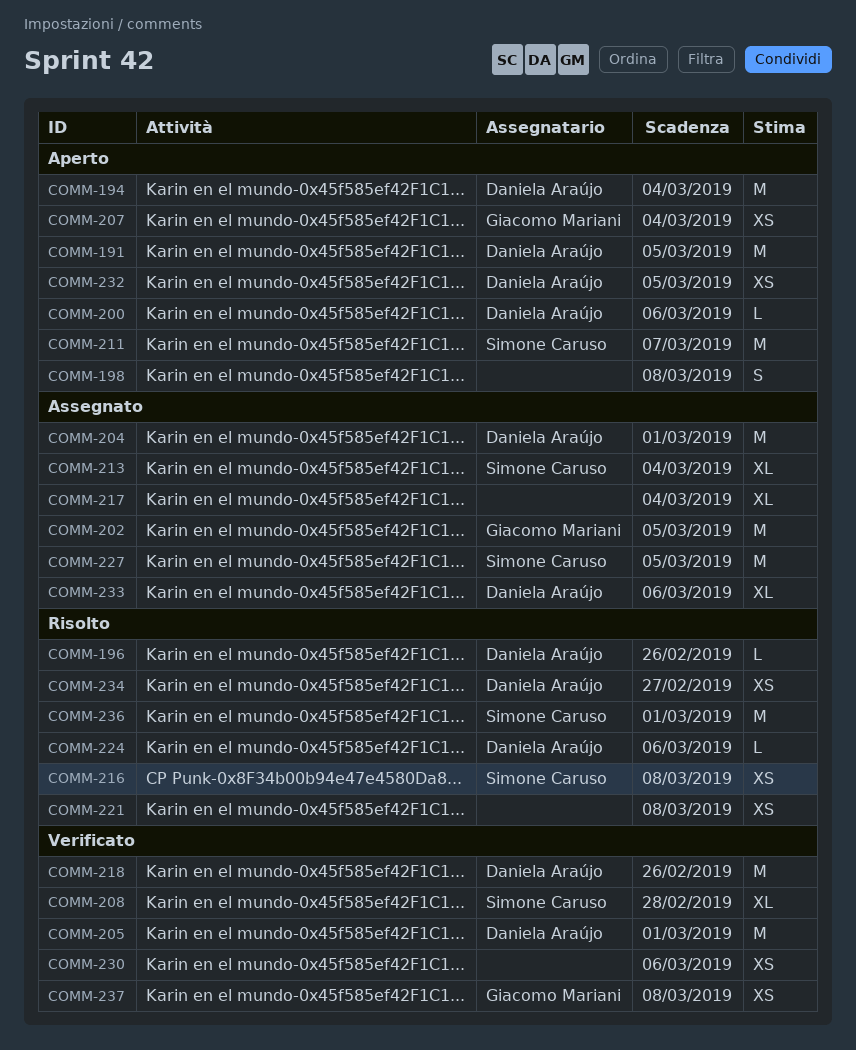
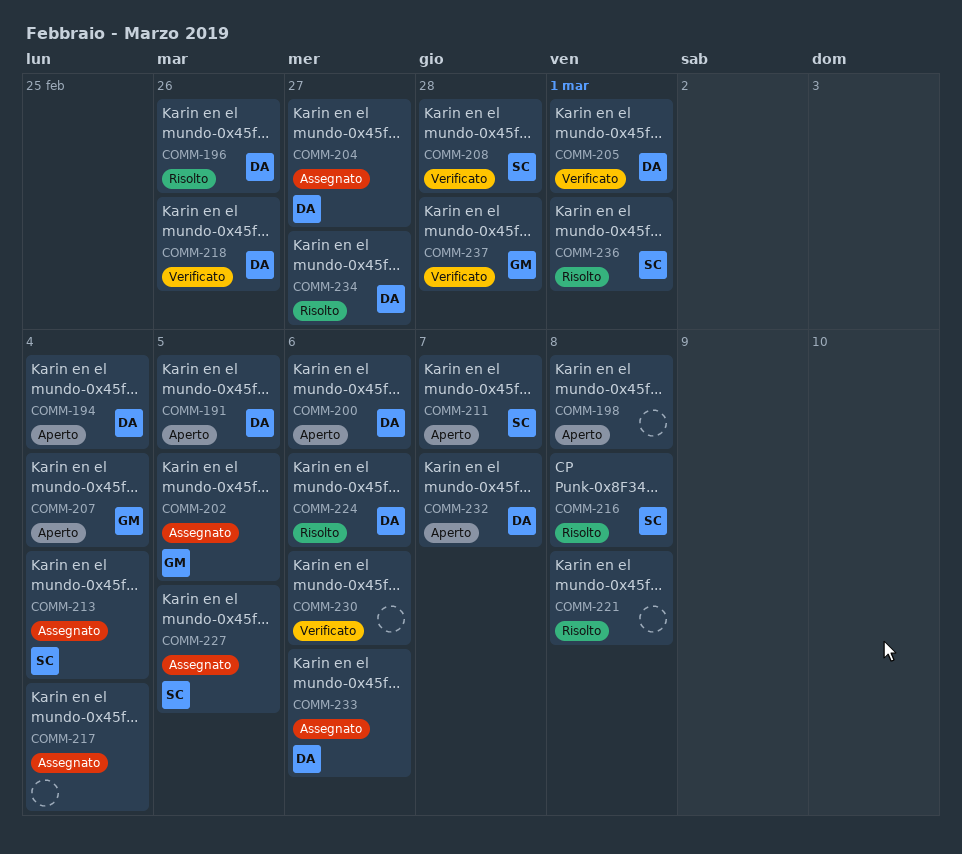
COMM-204, due: Mar 1 -> Feb 27
COMM-232, due: Mar 5 -> Mar 7
COMM-237, due: Mar 8 -> Feb 28

